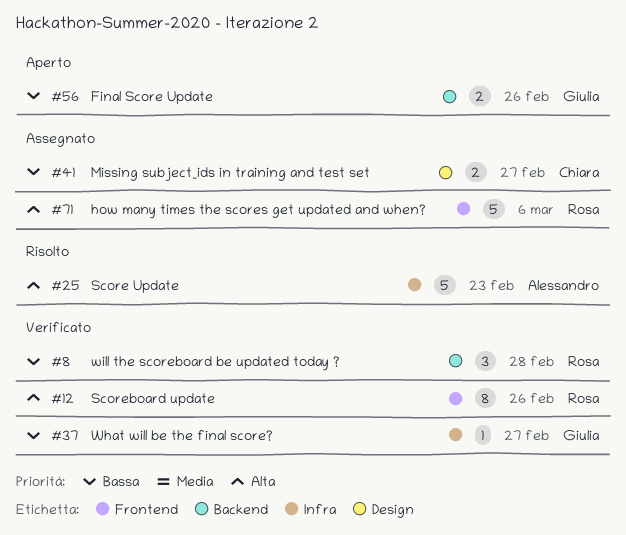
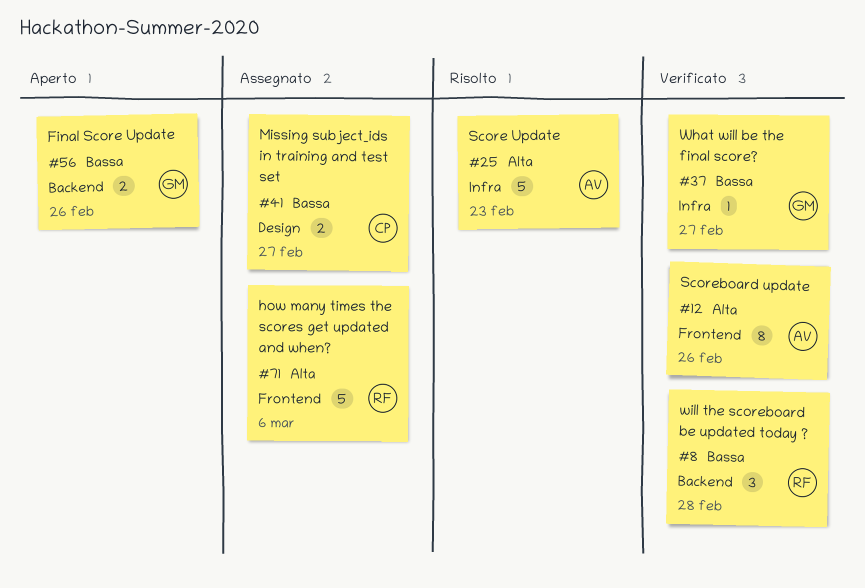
#12, owner: Rosa -> Alessandro

